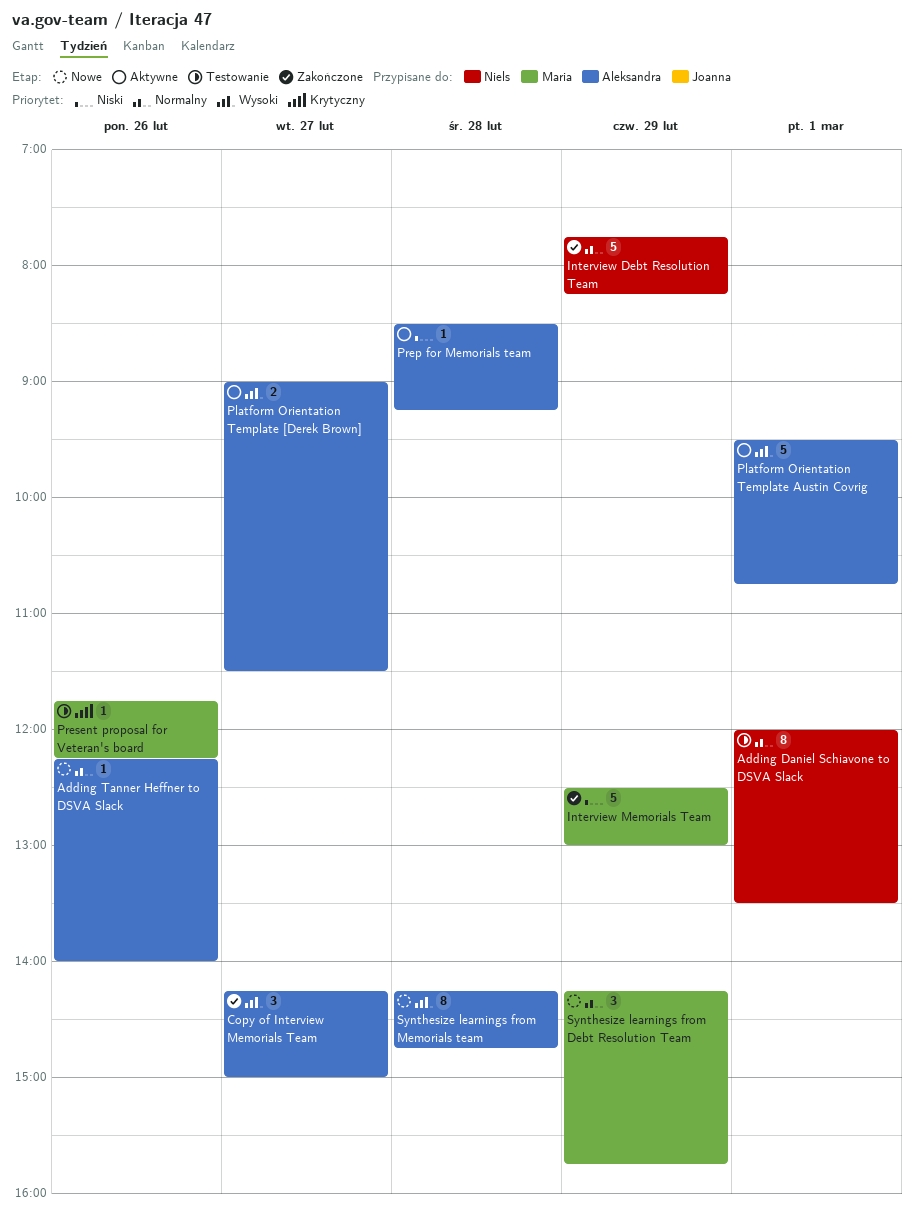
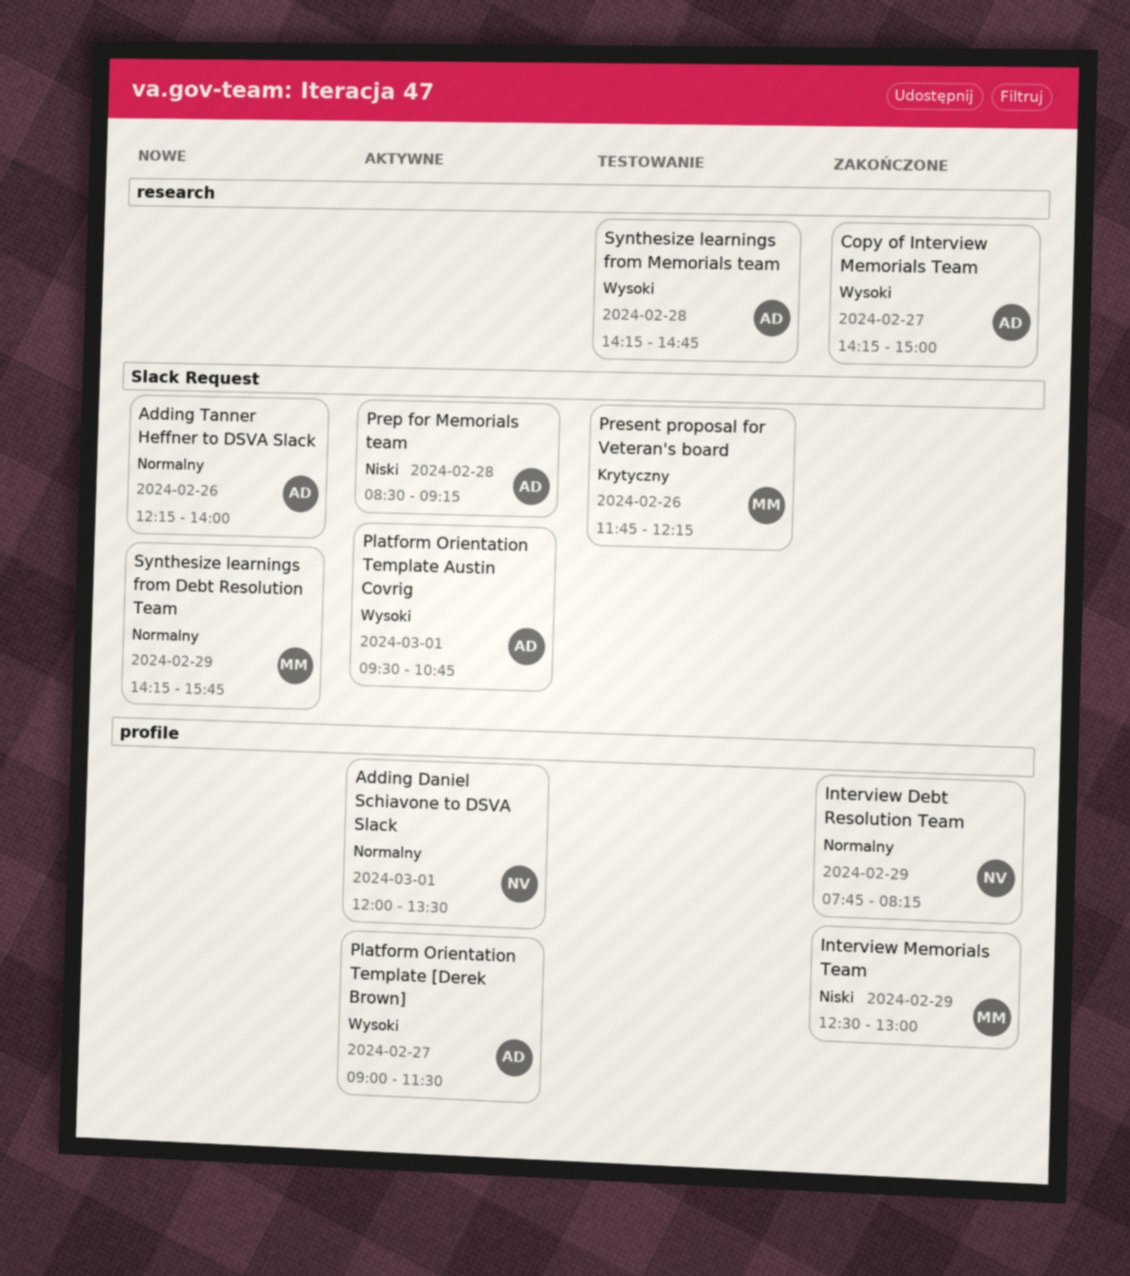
Adding Daniel Schiavone to DSVA Slack, status: Testowanie -> Aktywne
Synthesize learnings from Memorials team, status: Nowe -> Testowanie

